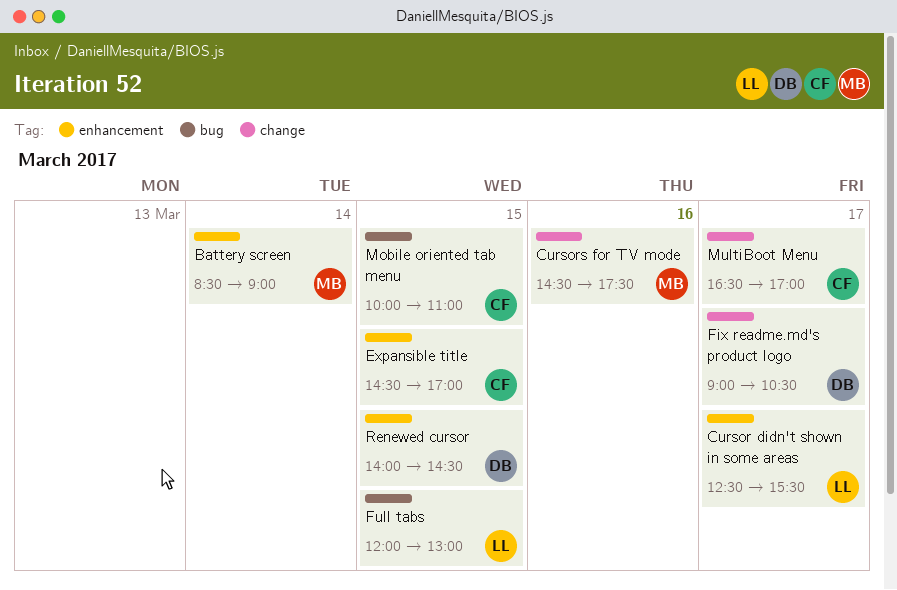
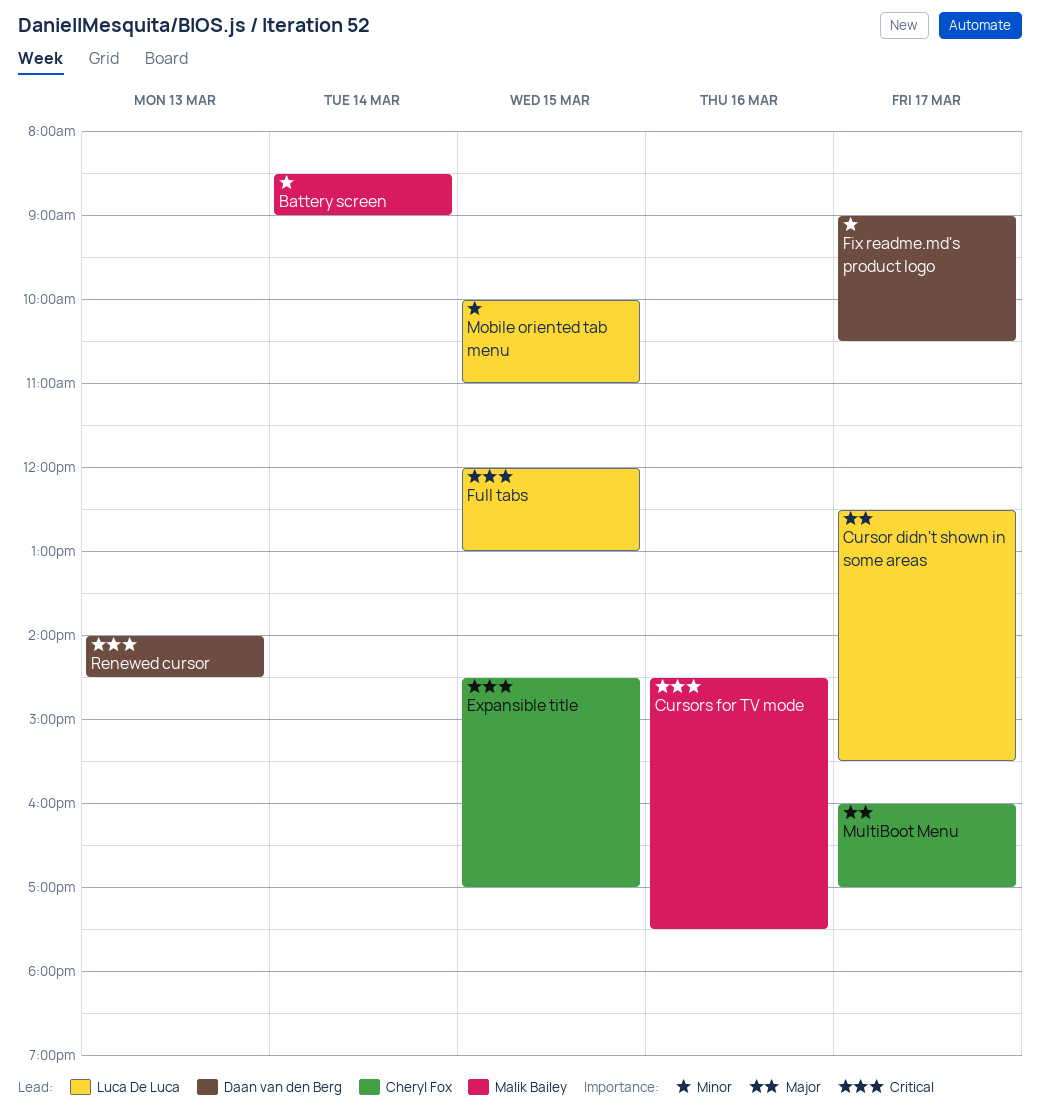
Mobile oriented tab menu, owner: Cheryl Fox -> Luca De Luca
MultiBoot Menu, begins: 16:30 -> 16:00
Renewed cursor, day: Mar 15 -> Mar 13

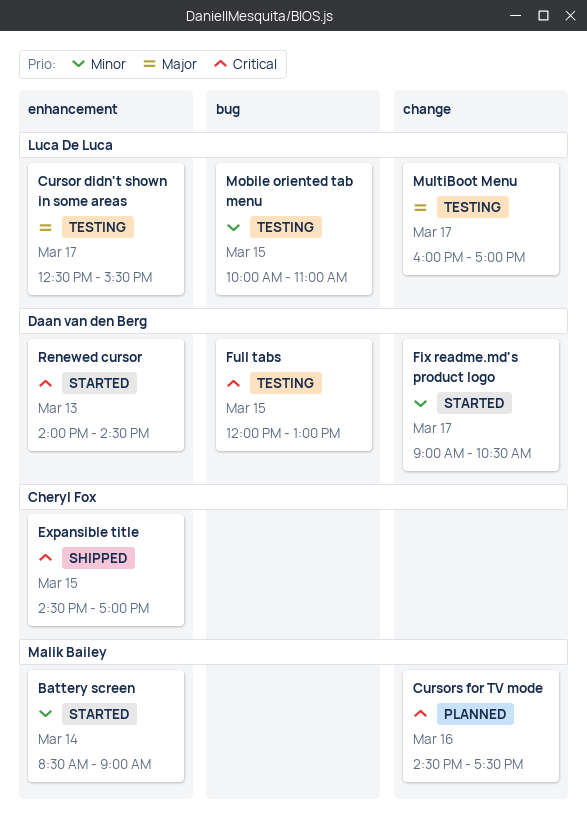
Full tabs, owner: Luca De Luca -> Daan van den Berg
MultiBoot Menu, owner: Cheryl Fox -> Luca De Luca

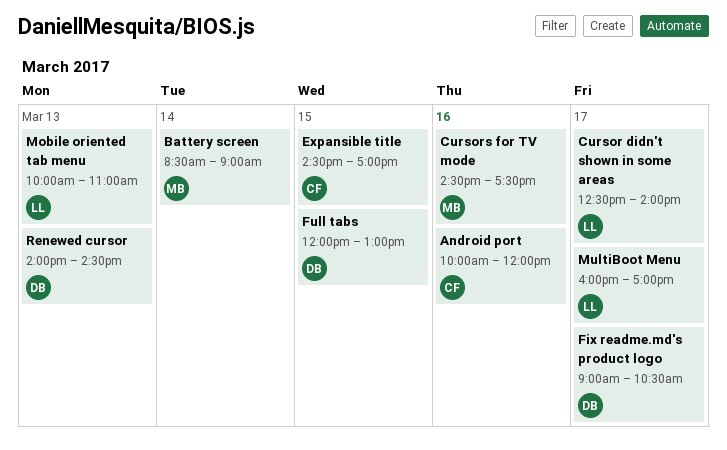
Android port: none -> present
Cursor didn't shown in some areas, ends: 15:30 -> 14:00
Mobile oriented tab menu, day: Mar 15 -> Mar 13

